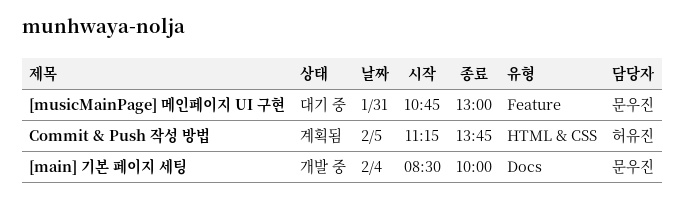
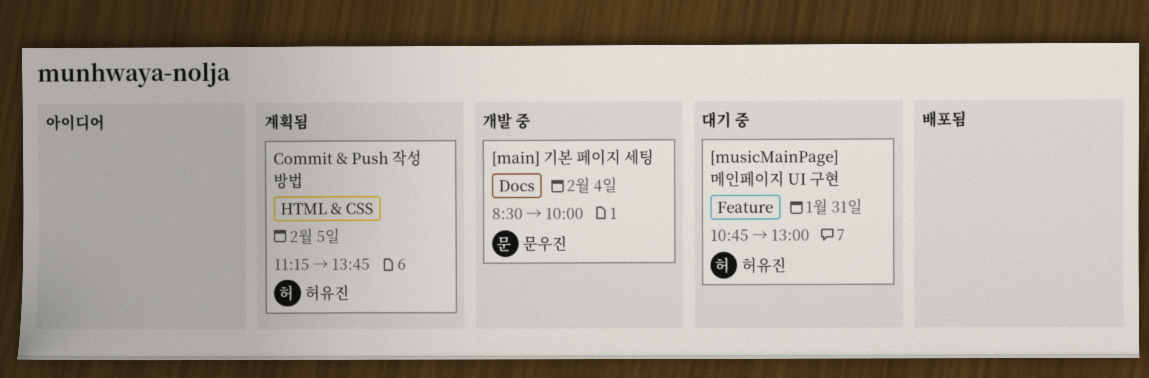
[musicMainPage] 메인페이지 UI 구현, owner: 문우진 -> 허유진

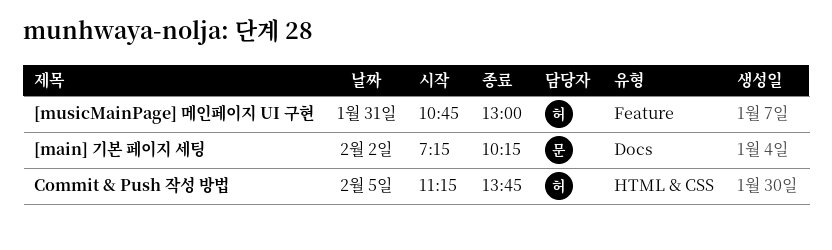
[main] 기본 페이지 세팅, day: Feb 4 -> Feb 2
[main] 기본 페이지 세팅, begins: 08:30 -> 07:15
[main] 기본 페이지 세팅, ends: 10:00 -> 10:15

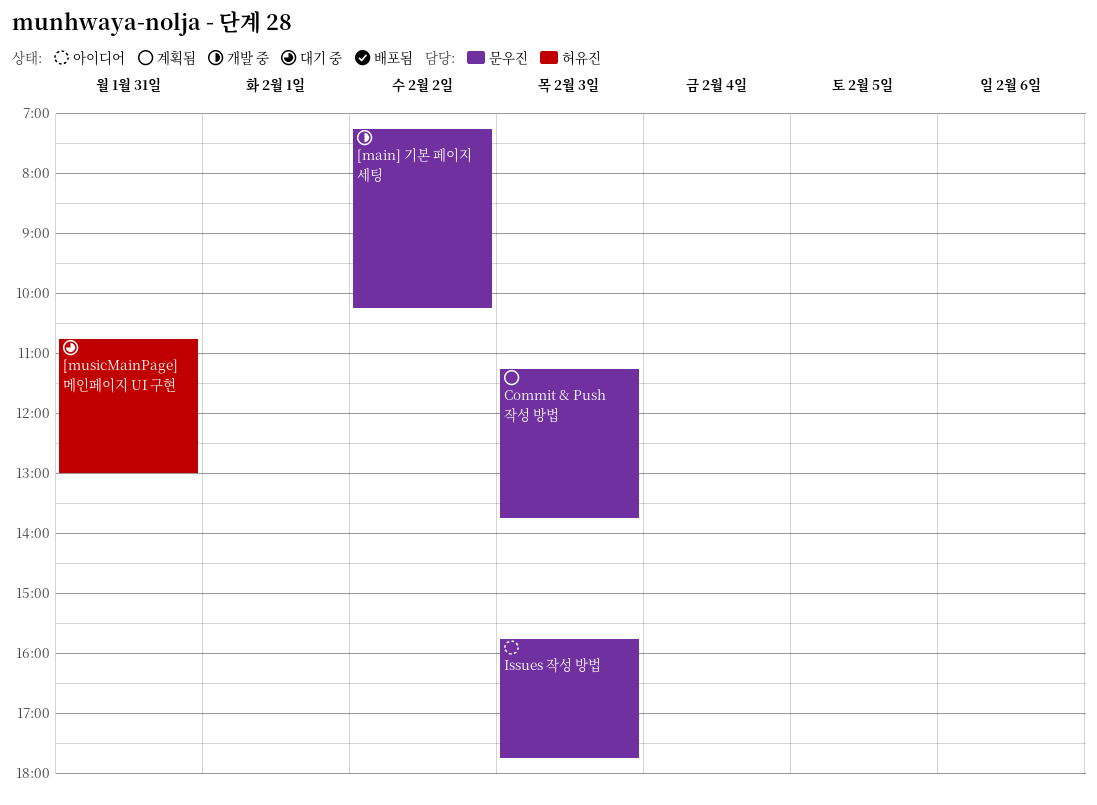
Commit & Push 작성 방법, owner: 허유진 -> 문우진
Commit & Push 작성 방법, day: Feb 5 -> Feb 3
Issues 작성 방법: none -> present

